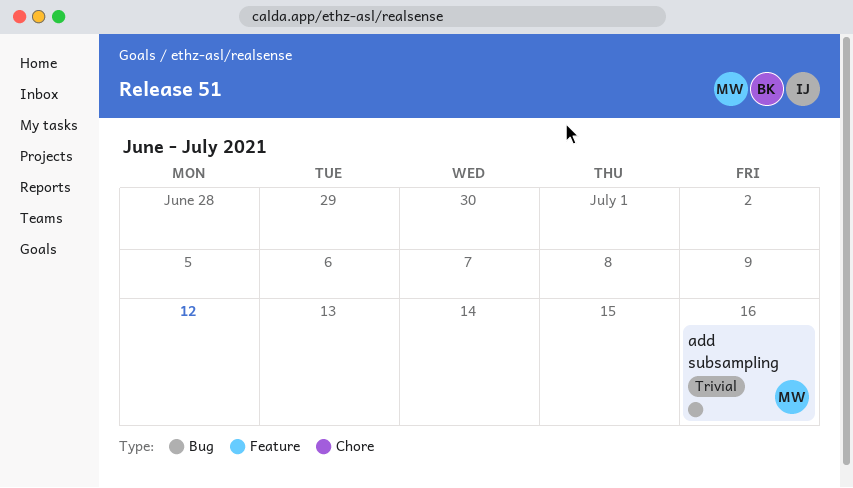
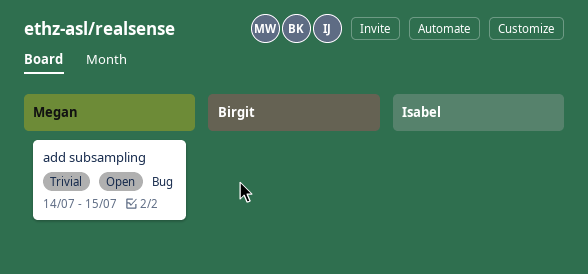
add subsampling, due: Jul 16 -> Jul 15

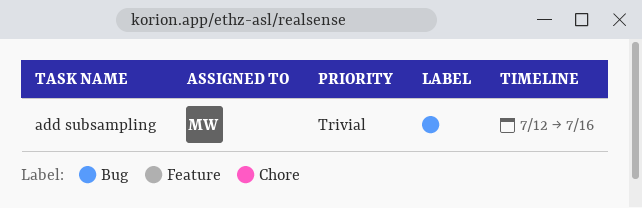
add subsampling, start: Jul 14 -> Jul 12
add subsampling, due: Jul 15 -> Jul 16

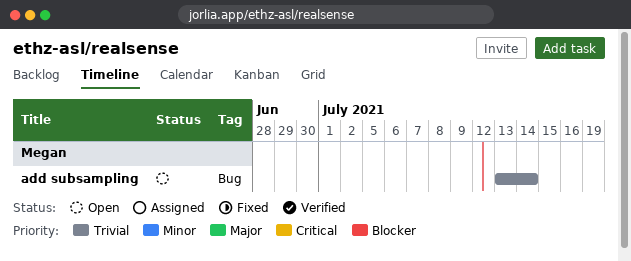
add subsampling, start: Jul 12 -> Jul 13
add subsampling, due: Jul 16 -> Jul 14

